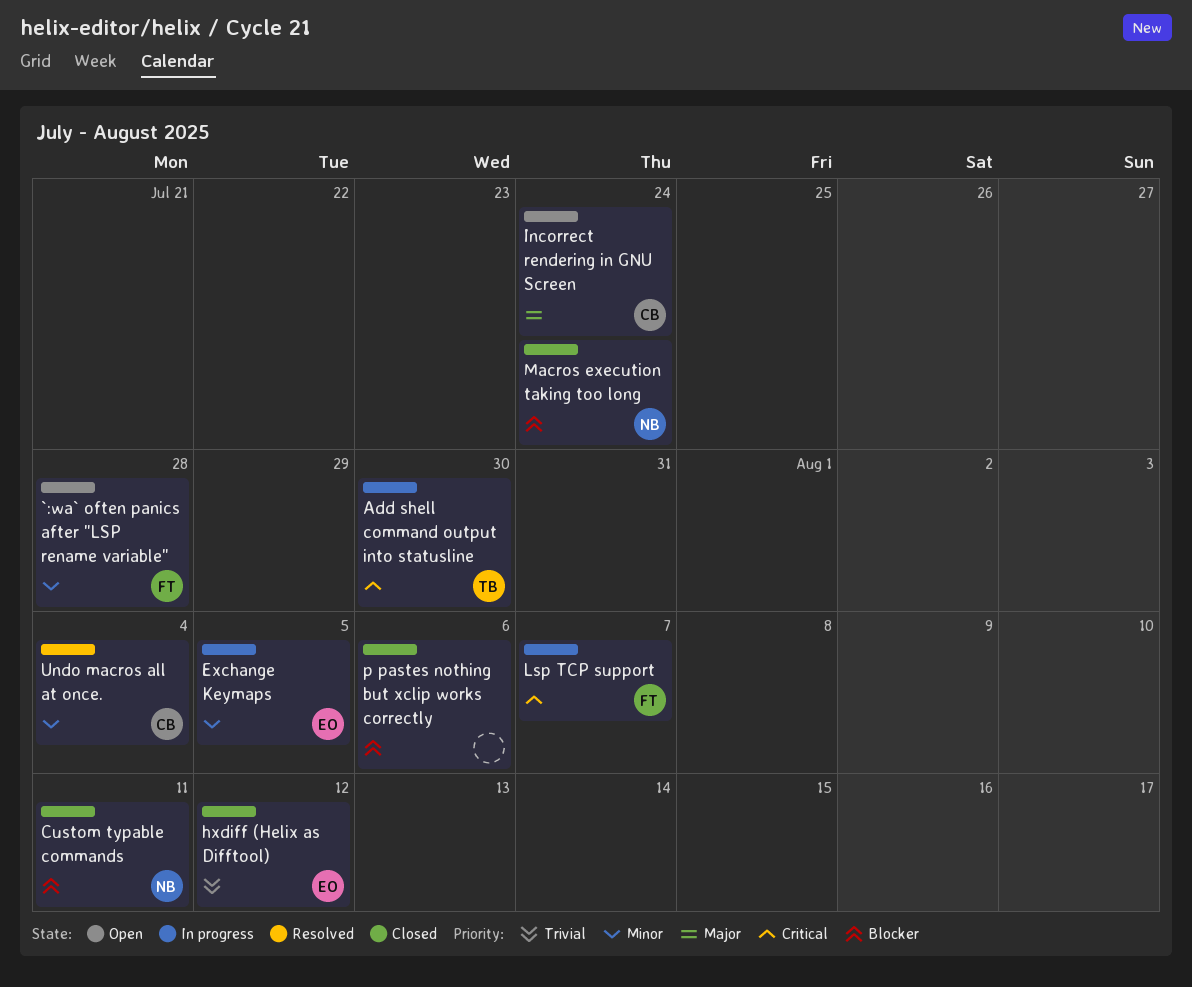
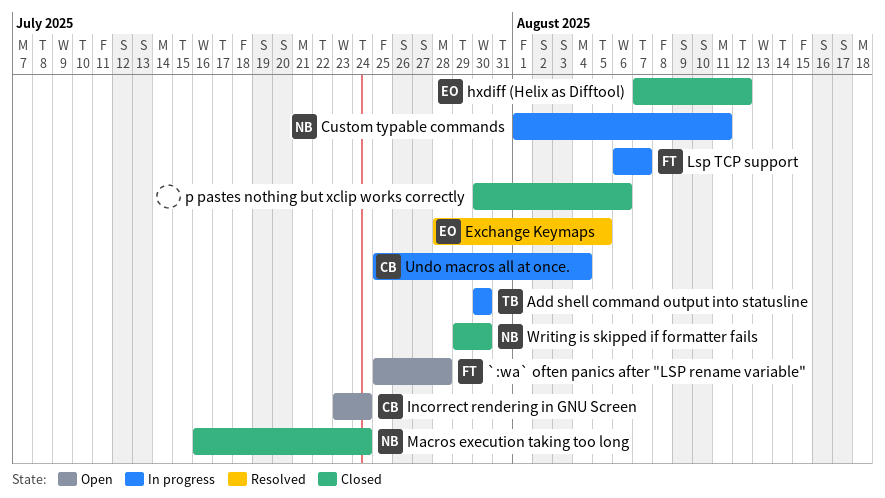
Custom typable commands, status: Closed -> In progress
Exchange Keymaps, status: In progress -> Resolved
Undo macros all at once., status: Resolved -> In progress
Writing is skipped if formatter fails: none -> present

